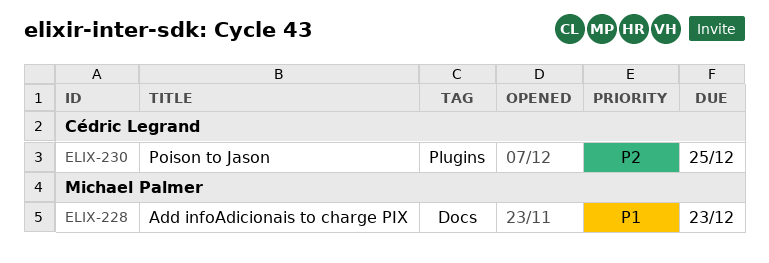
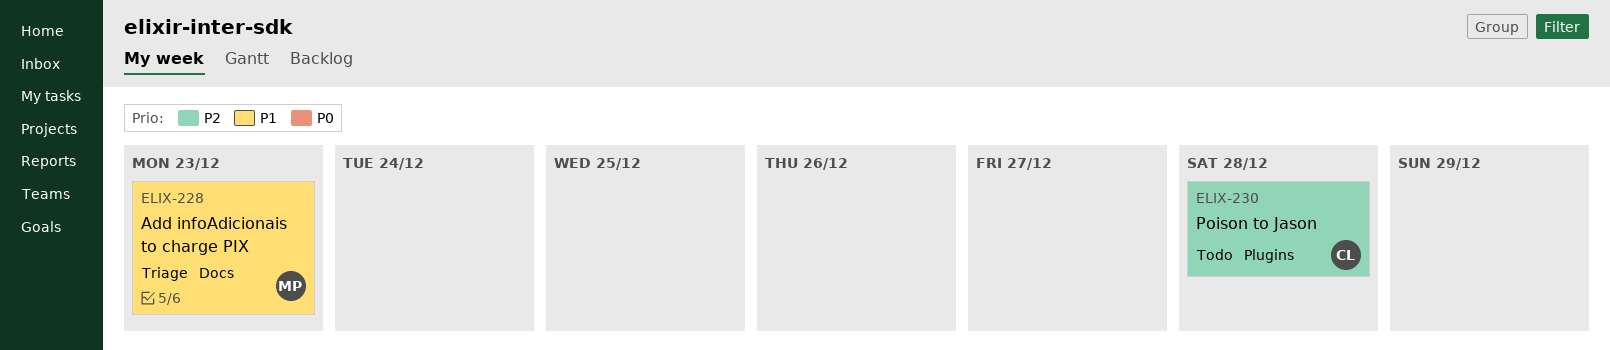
ELIX-230, due: Dec 25 -> Dec 28

